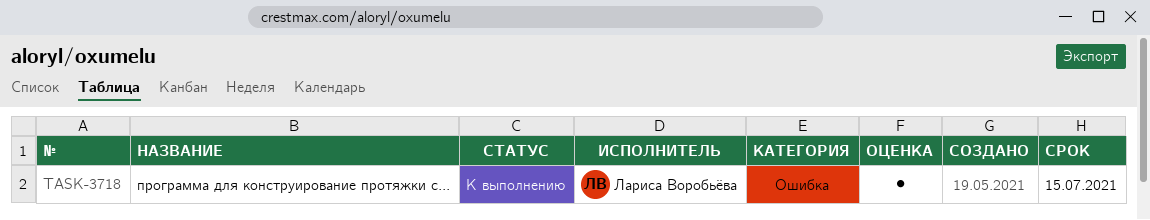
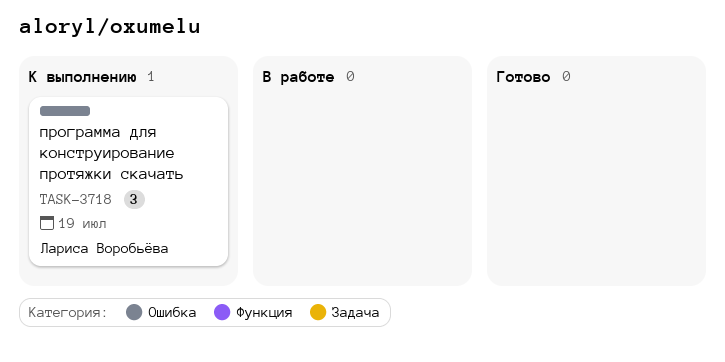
TASK-3718, estimate: 1 -> 3
TASK-3718, due: Jul 15 -> Jul 19

